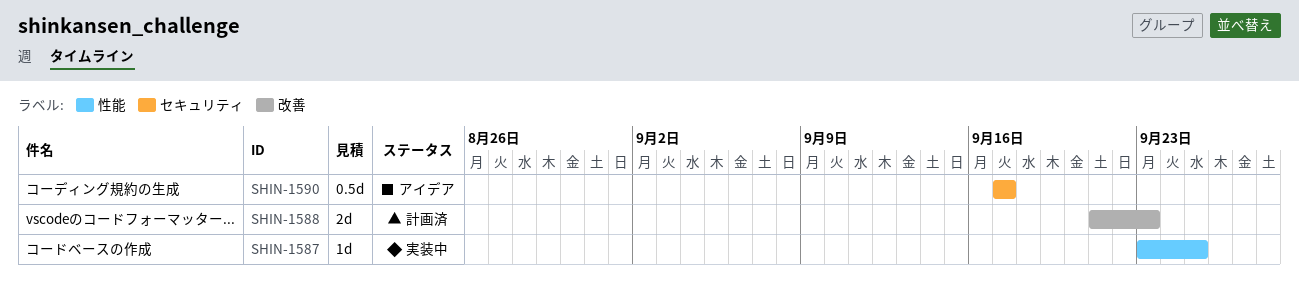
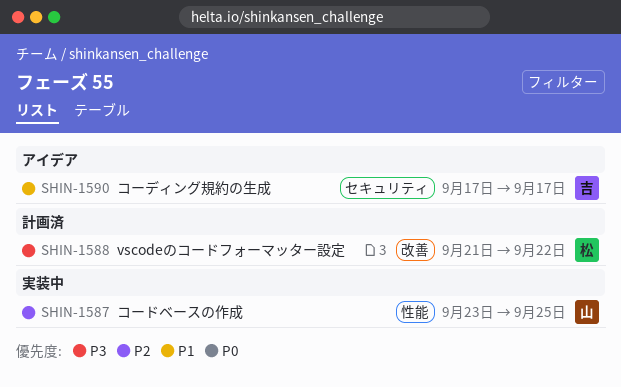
SHIN-1588, due: Sep 23 -> Sep 22

